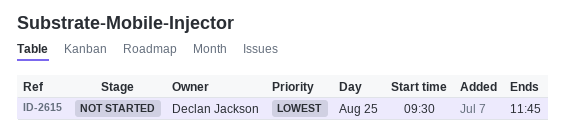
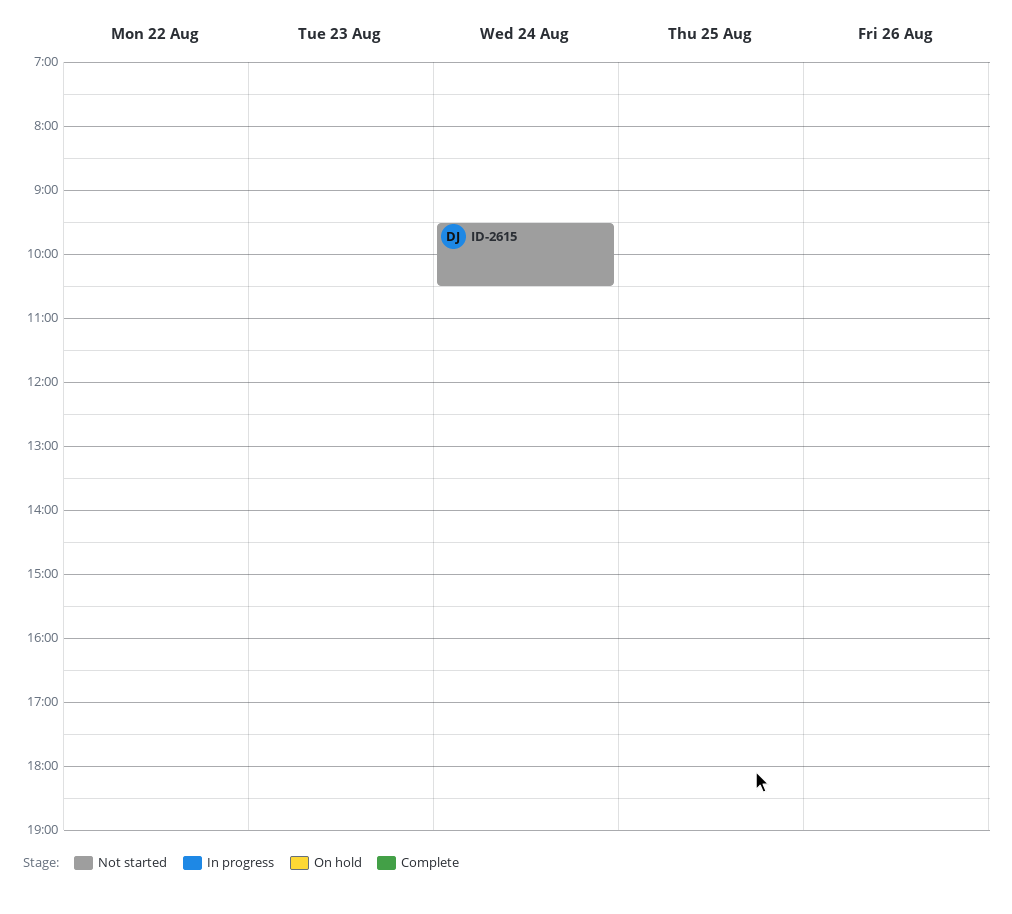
ID-2615, day: Aug 25 -> Aug 24
ID-2615, ends: 11:45 -> 10:30

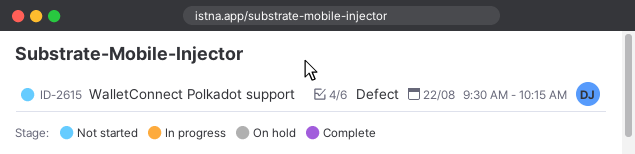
ID-2615, day: Aug 24 -> Aug 22
ID-2615, ends: 10:30 -> 10:15

